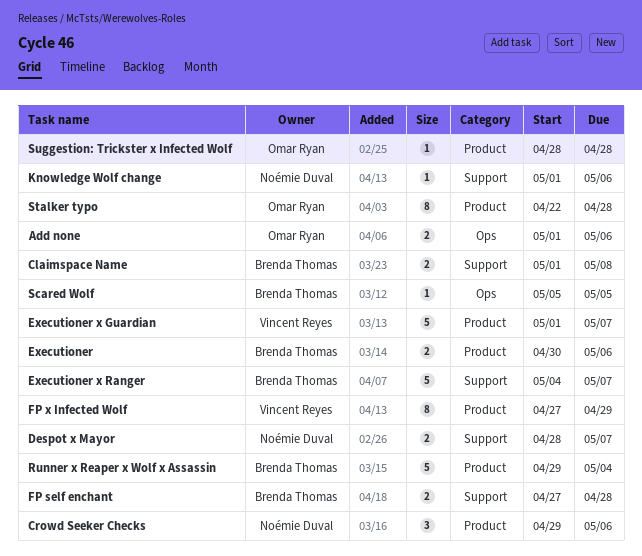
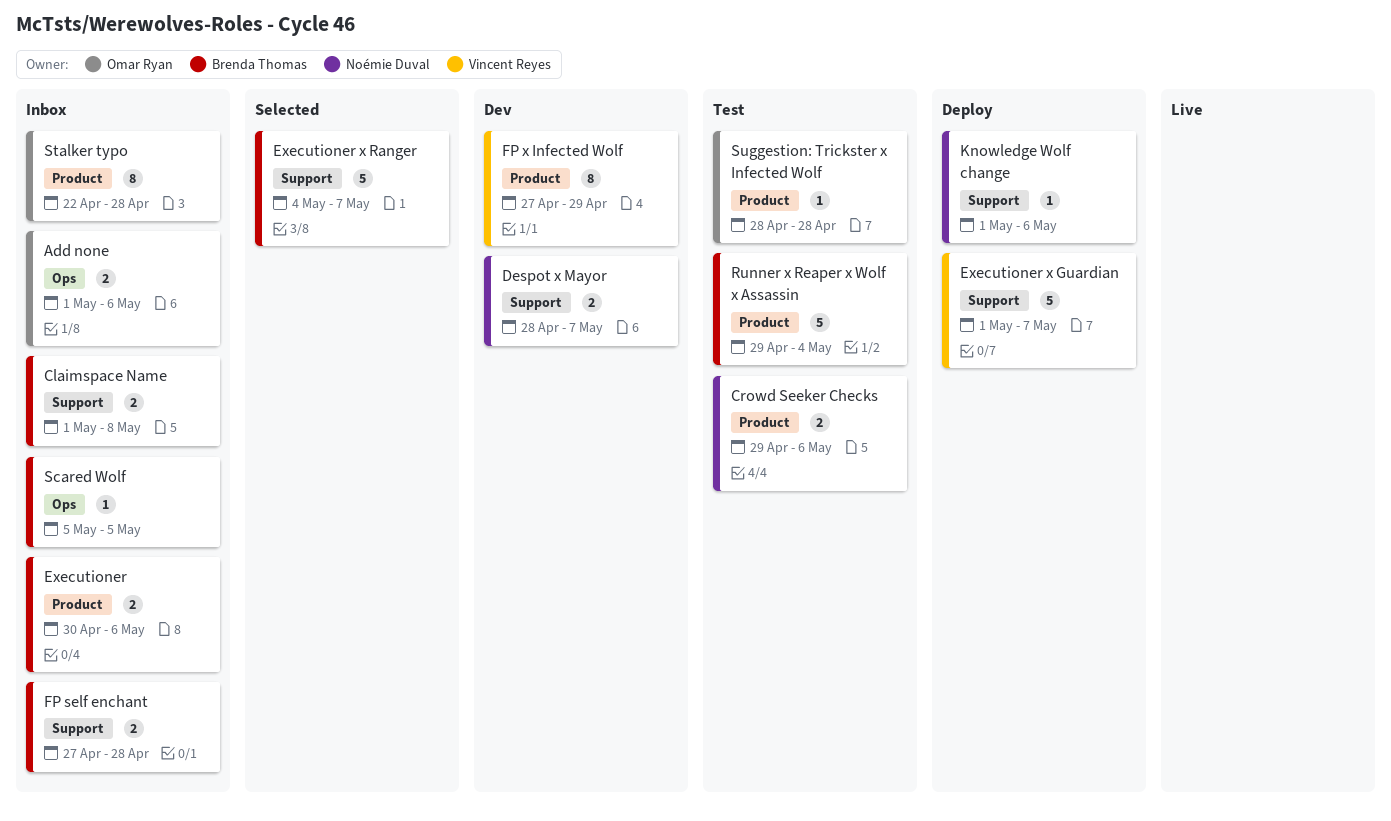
Crowd Seeker Checks, estimate: 3 -> 2
Executioner x Guardian, label: Product -> Support

